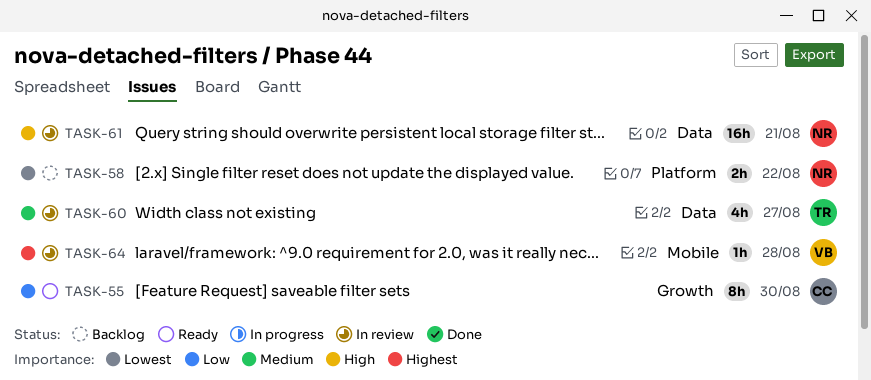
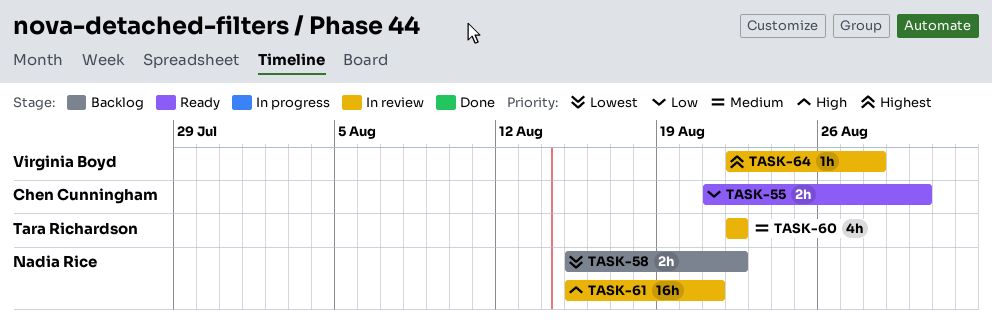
TASK-55, estimate: 8h -> 2h
TASK-60, due: Aug 27 -> Aug 22

